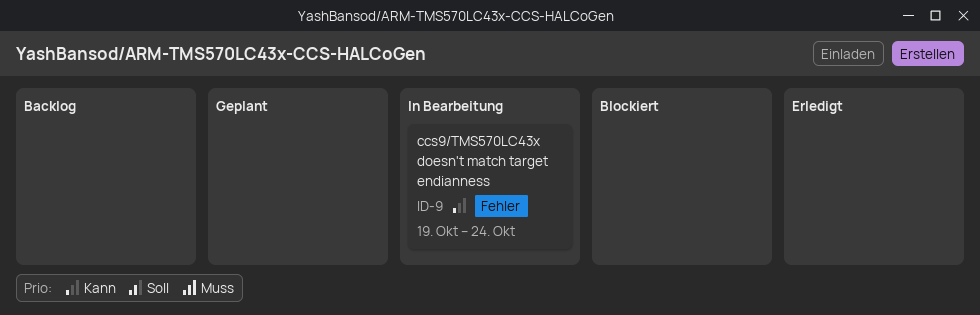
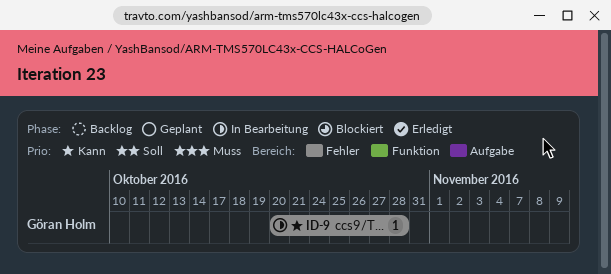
ID-9, start: Oct 19 -> Oct 20
ID-9, due: Oct 24 -> Oct 28

